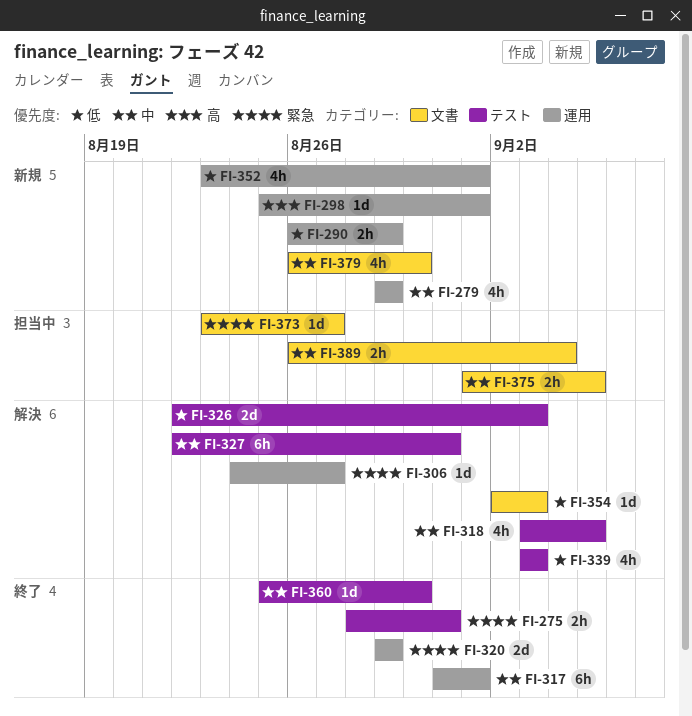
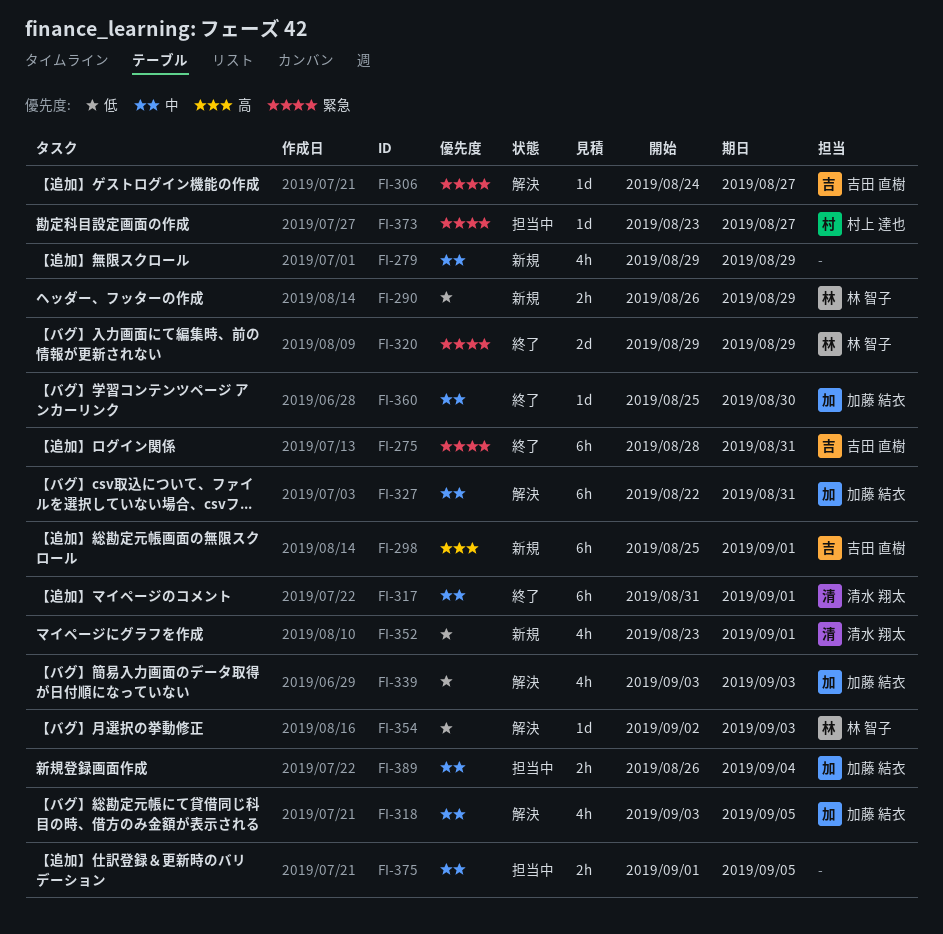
FI-275, estimate: 2h -> 6h
FI-298, estimate: 1d -> 6h
FI-326: present -> none
FI-379: present -> none

